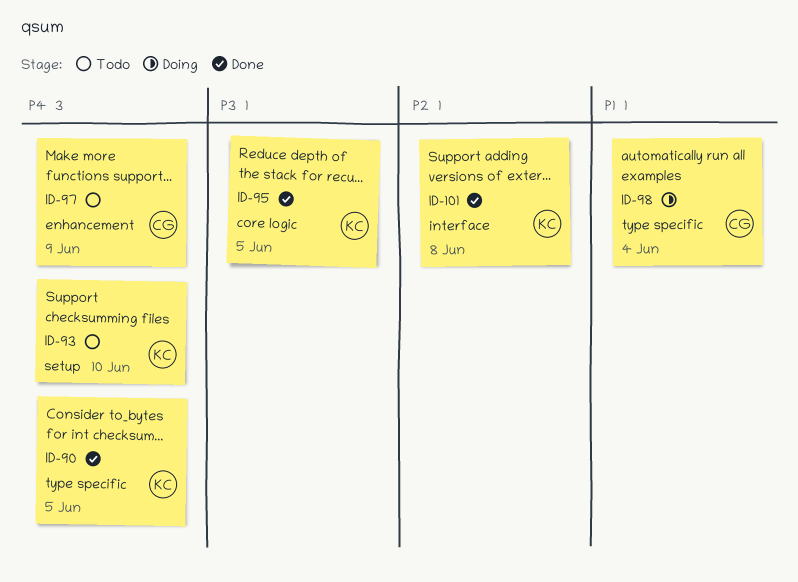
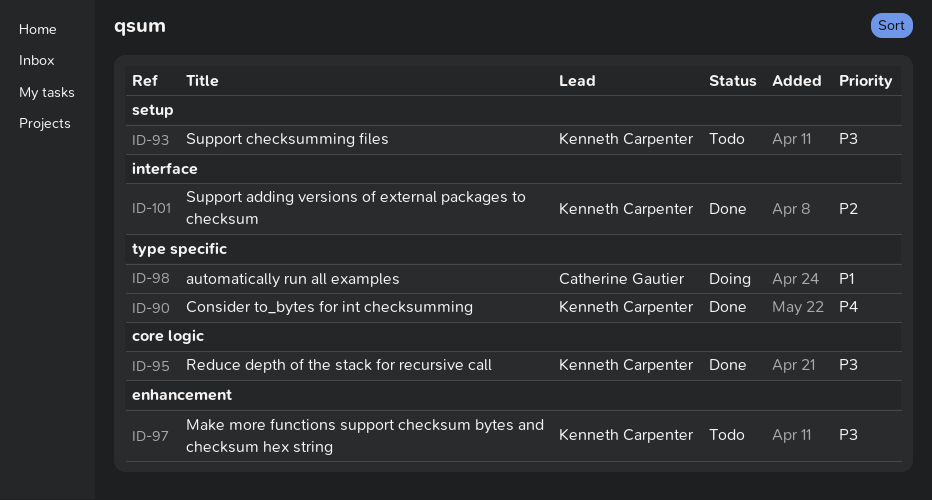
ID-93, priority: P4 -> P3
ID-97, owner: Catherine Gautier -> Kenneth Carpenter
ID-97, priority: P4 -> P3

